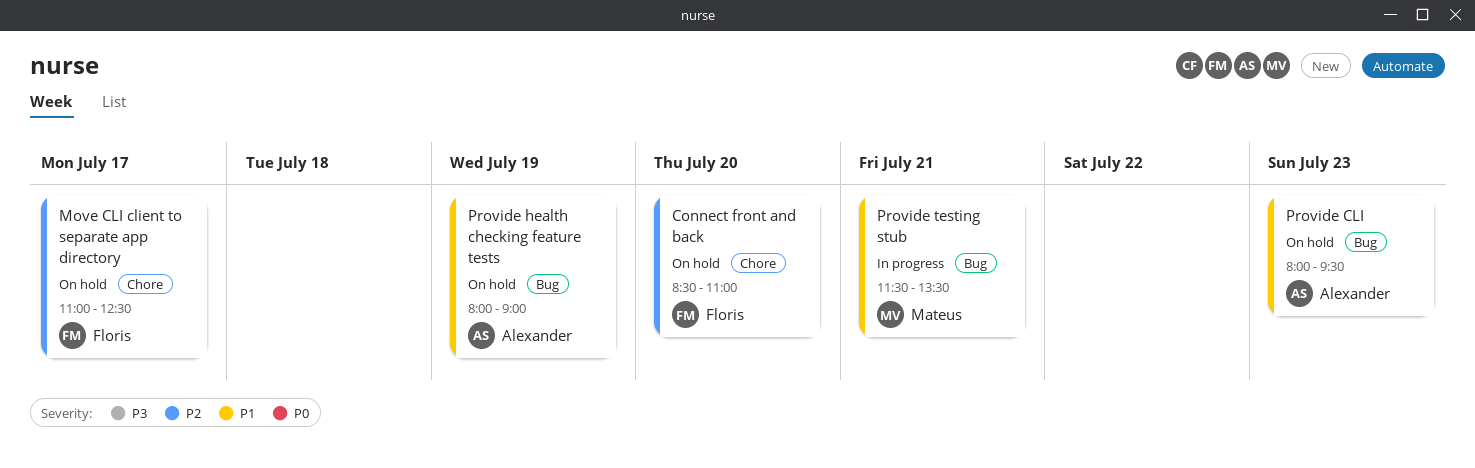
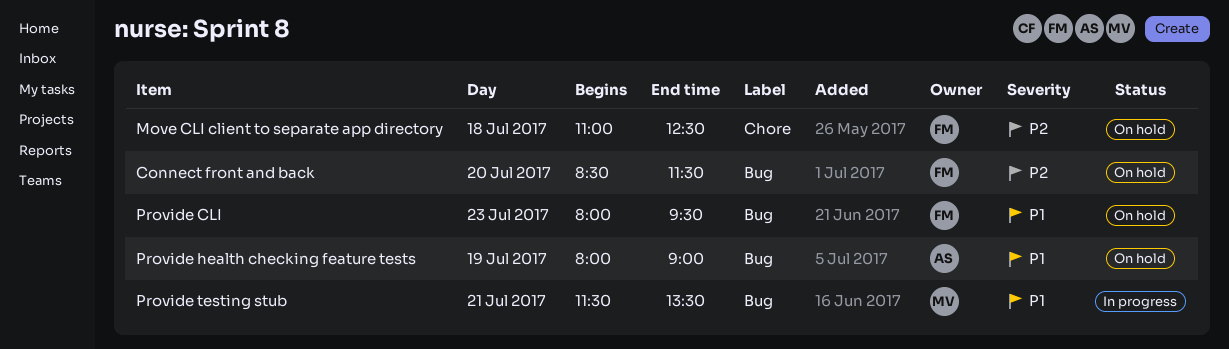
Connect front and back, label: Chore -> Bug
Connect front and back, ends: 11:00 -> 11:30
Move CLI client to separate app directory, day: Jul 17 -> Jul 18
Provide CLI, owner: Alexander -> Floris

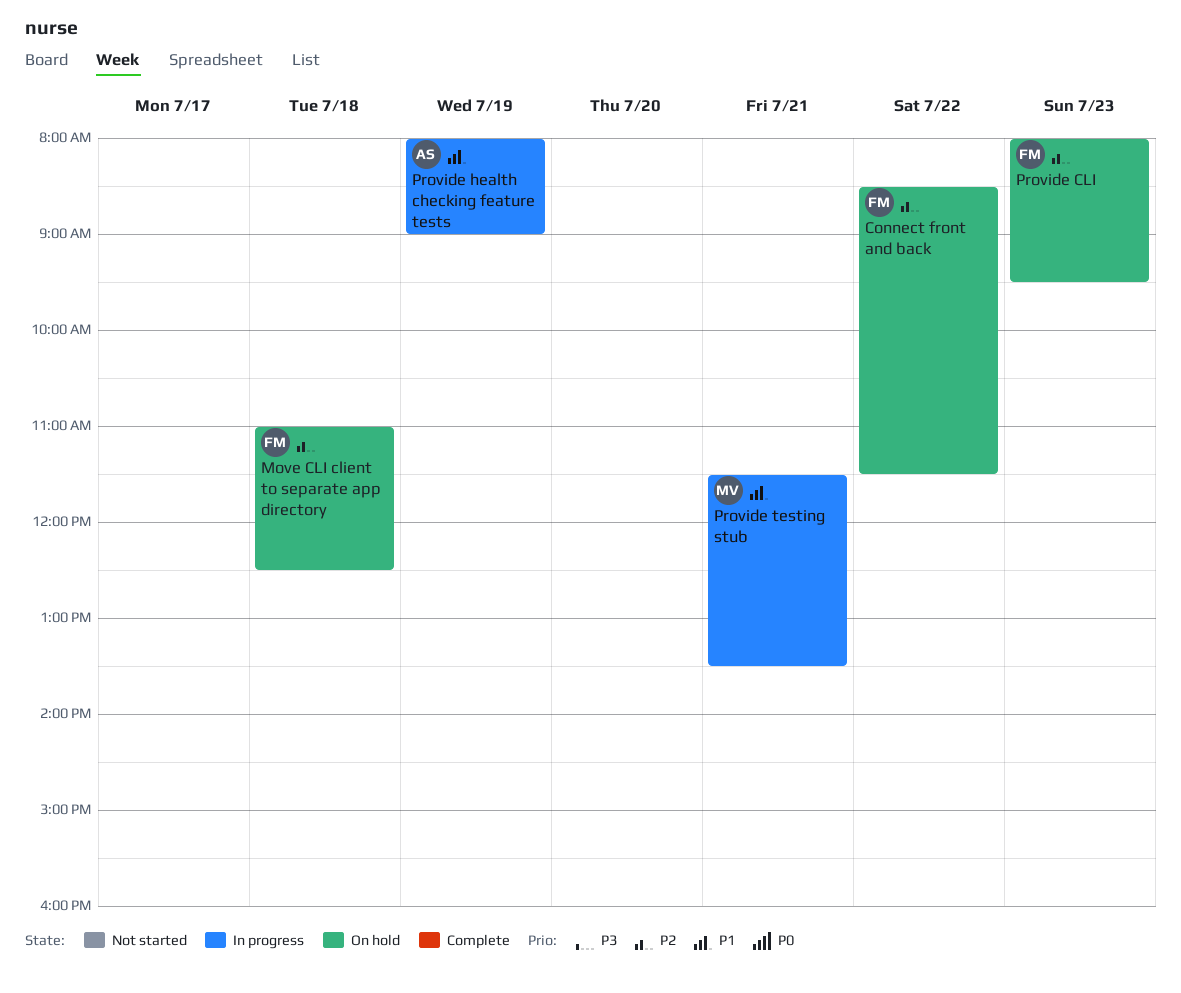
Connect front and back, day: Jul 20 -> Jul 22
Provide CLI, priority: P1 -> P2
Provide health checking feature tests, status: On hold -> In progress

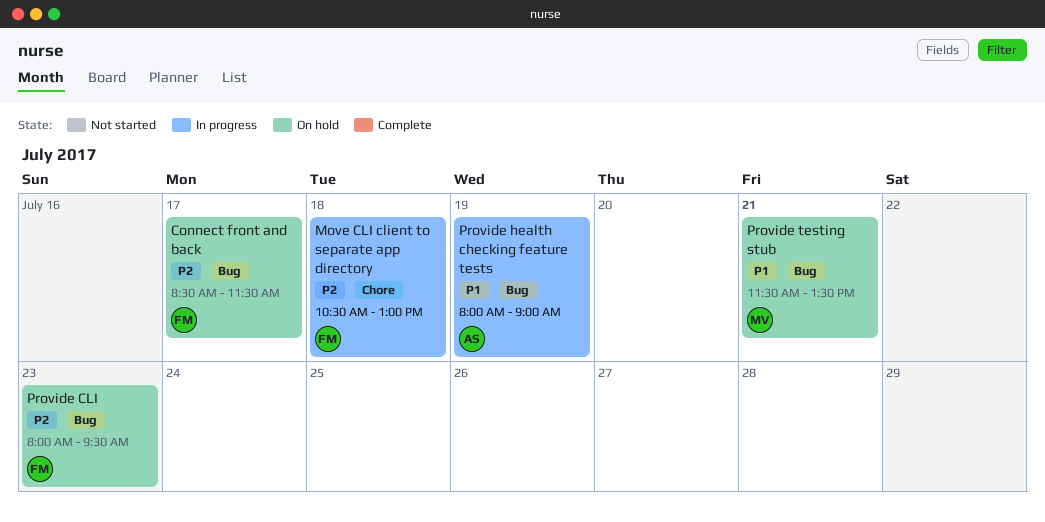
Connect front and back, day: Jul 22 -> Jul 17
Move CLI client to separate app directory, status: On hold -> In progress
Move CLI client to separate app directory, begins: 11:00 -> 10:30
Move CLI client to separate app directory, ends: 12:30 -> 13:00
Provide testing stub, status: In progress -> On hold

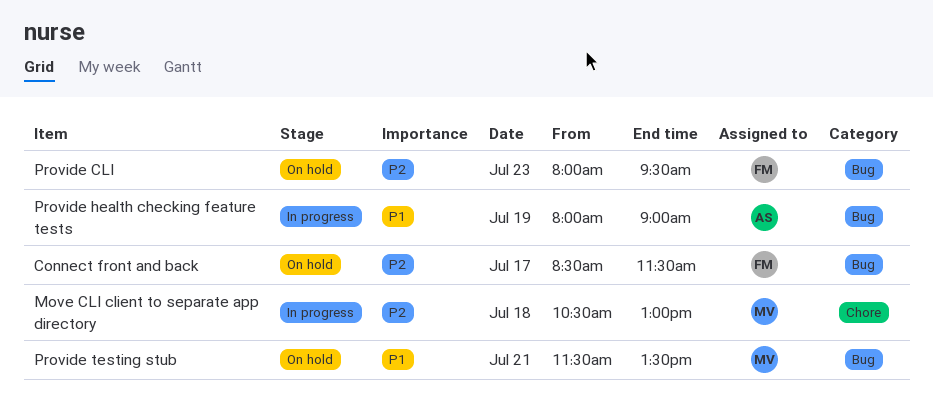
Move CLI client to separate app directory, owner: FM -> MV

